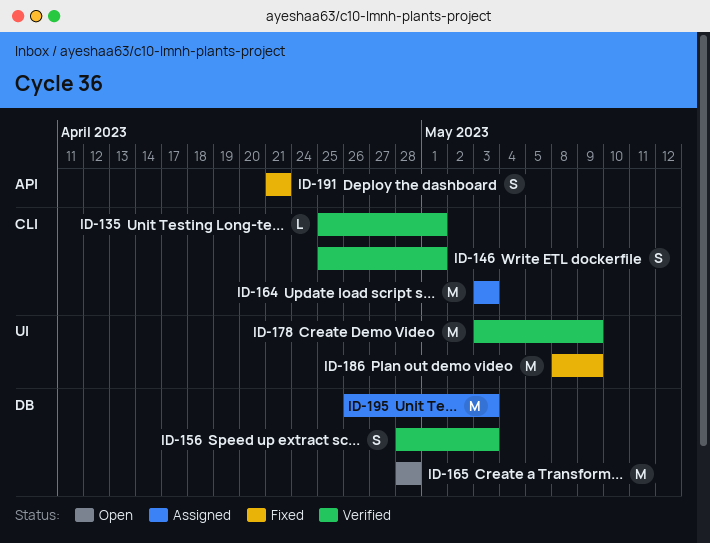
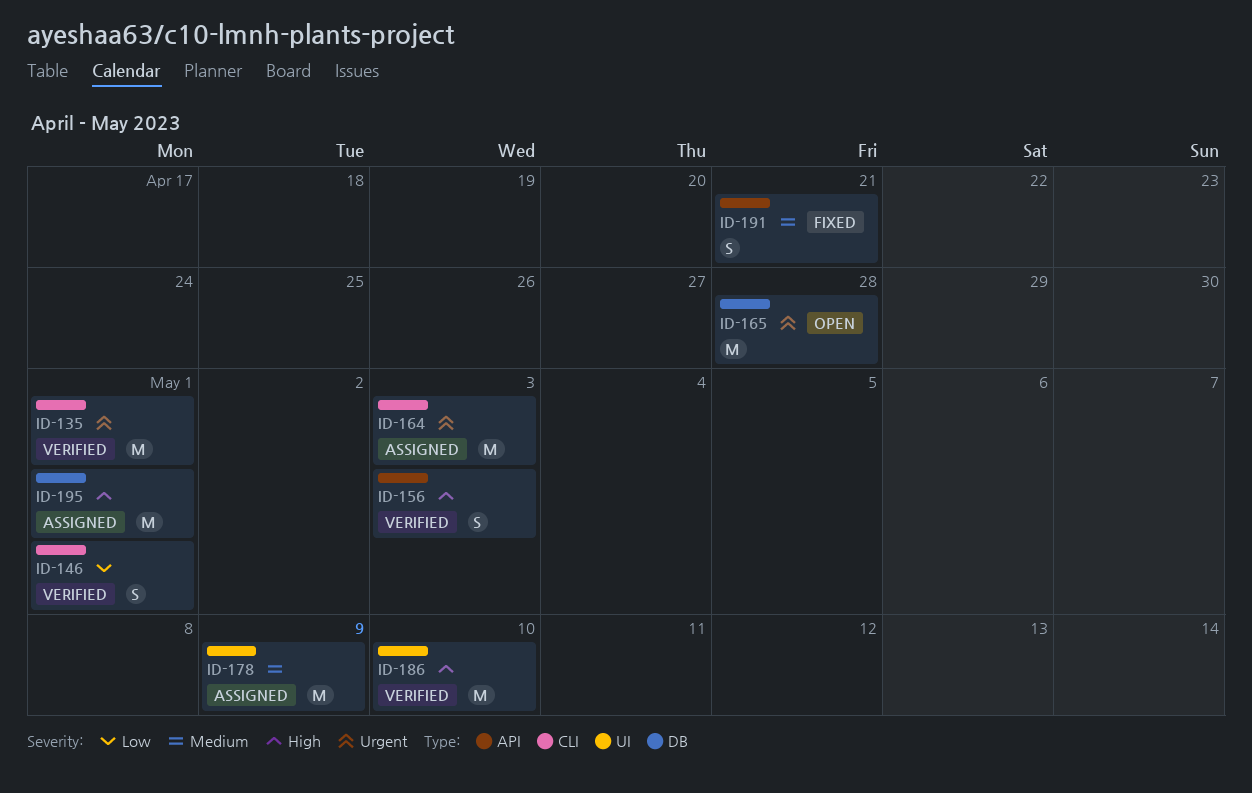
ID-135, estimate: L -> M
ID-156, label: DB -> API
ID-178, status: Verified -> Assigned
ID-186, status: Fixed -> Verified
ID-186, due: May 9 -> May 10
ID-195, due: May 3 -> May 1

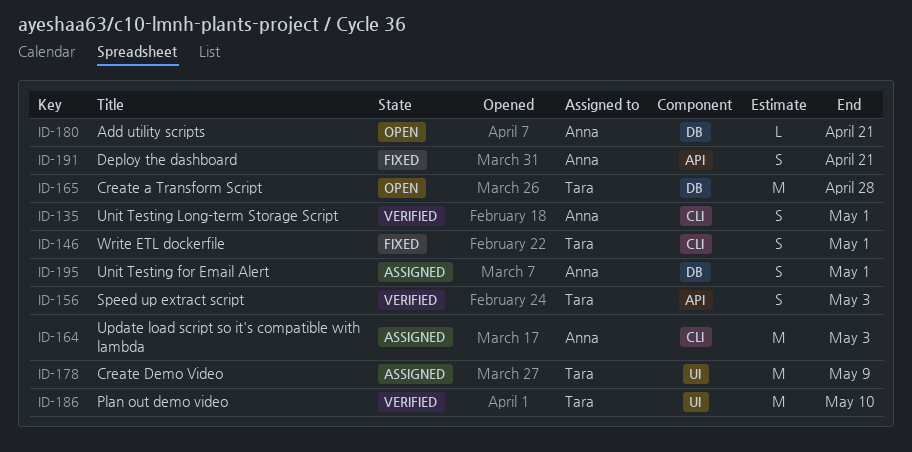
ID-135, estimate: M -> S
ID-146, status: Verified -> Fixed
ID-180: none -> present
ID-195, estimate: M -> S

